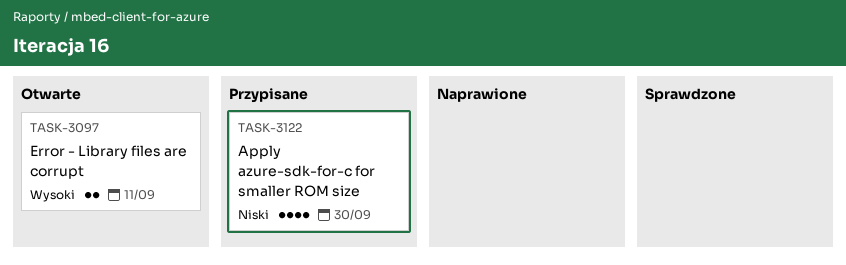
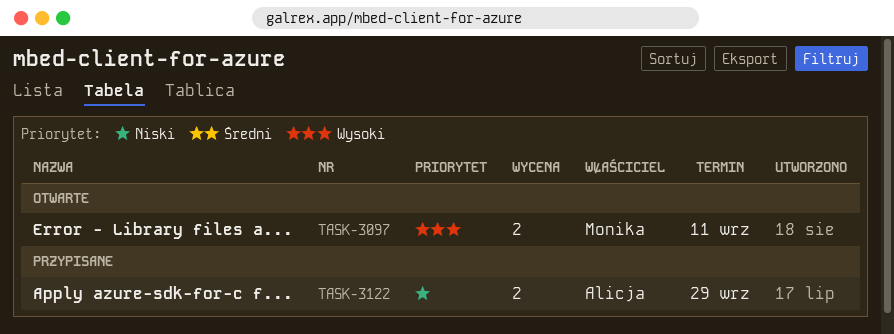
TASK-3122, estimate: 4 -> 2
TASK-3122, due: Sep 30 -> Sep 29

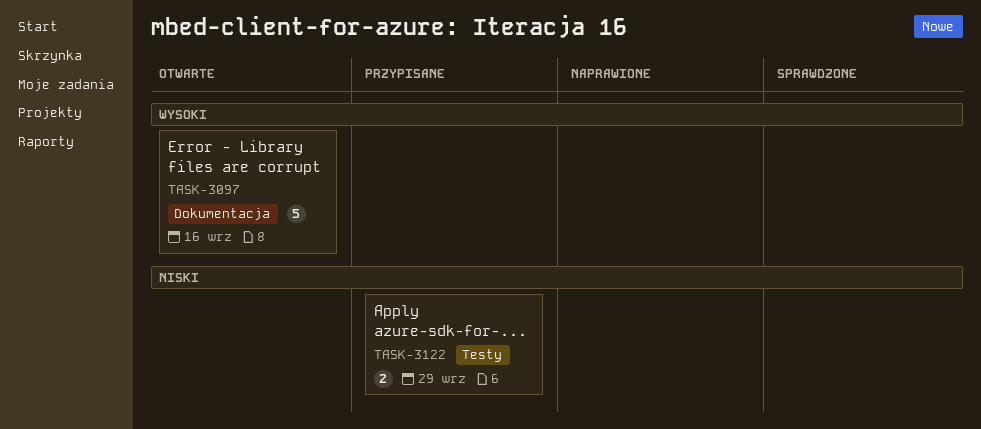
TASK-3097, estimate: 2 -> 5
TASK-3097, due: Sep 11 -> Sep 16

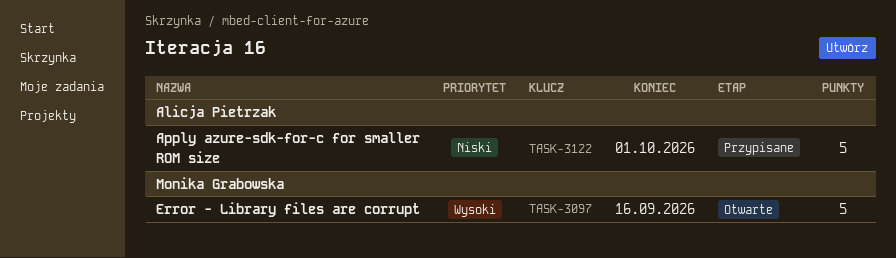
TASK-3122, estimate: 2 -> 5
TASK-3122, due: Sep 29 -> Oct 1

